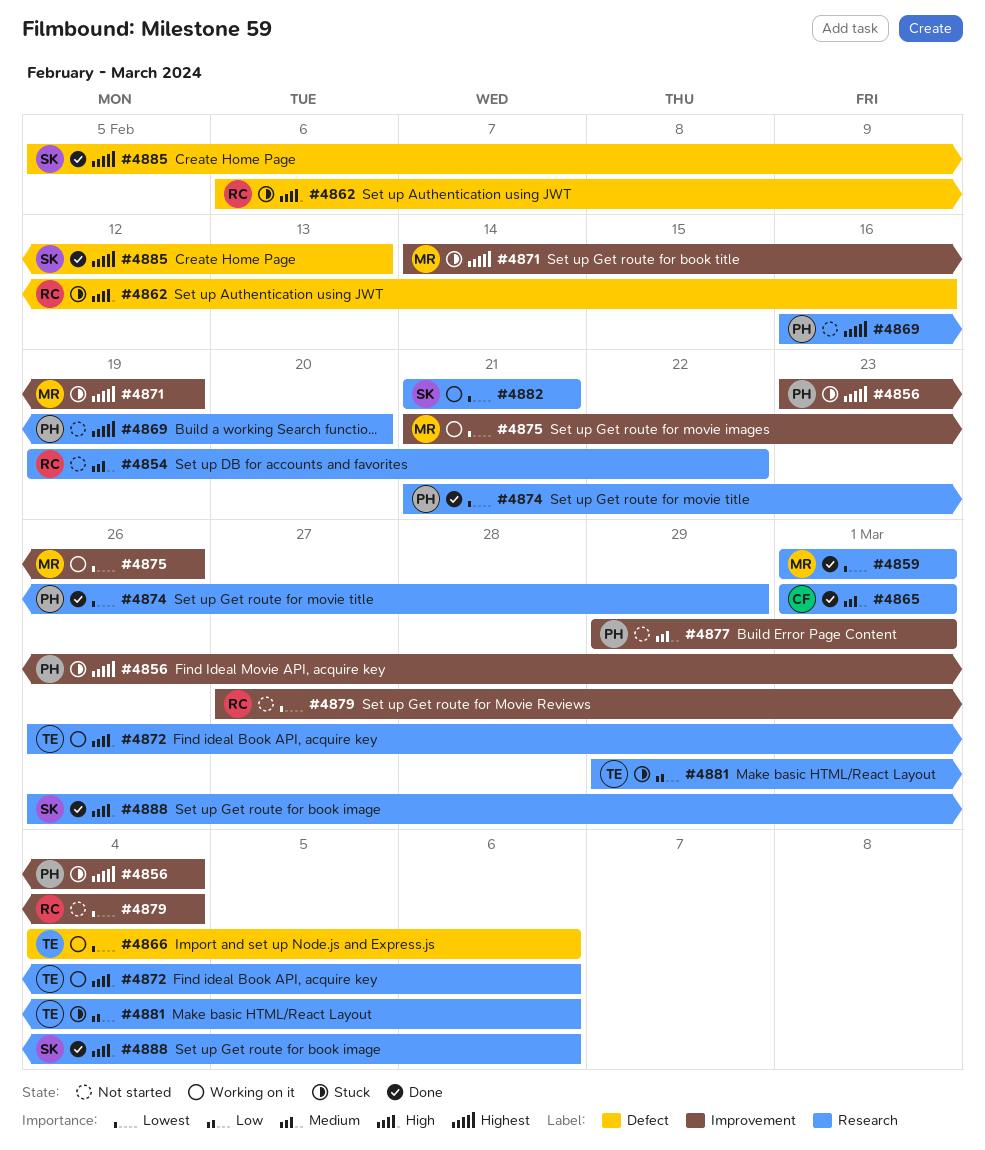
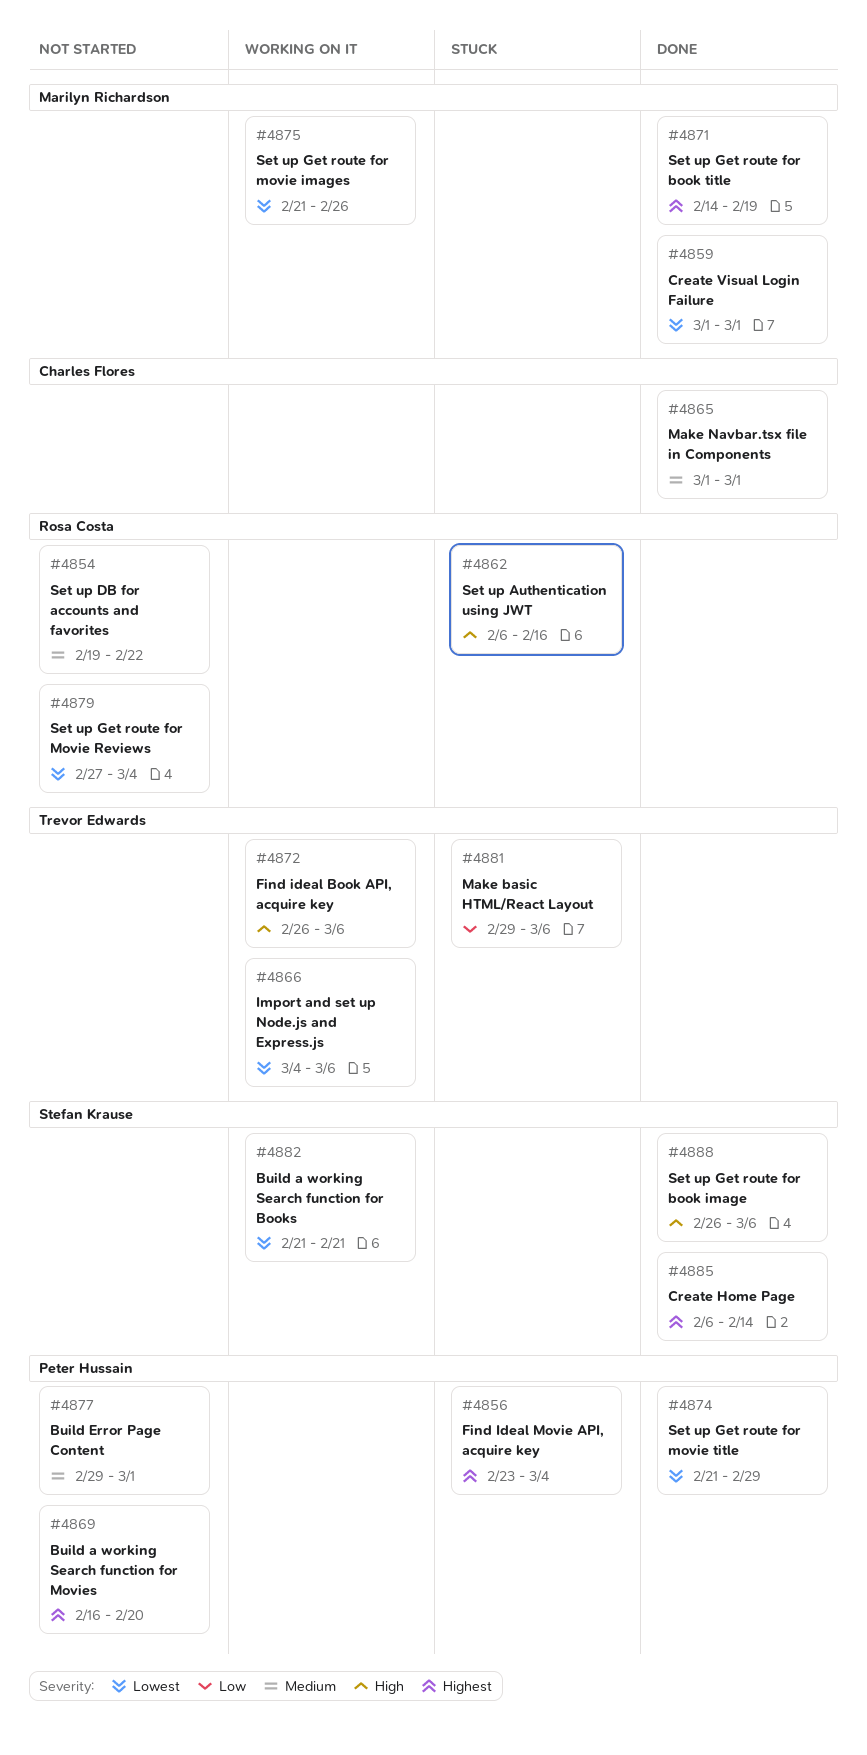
#4871, status: Stuck -> Done
#4885, start: Feb 5 -> Feb 6
#4885, due: Feb 13 -> Feb 14

